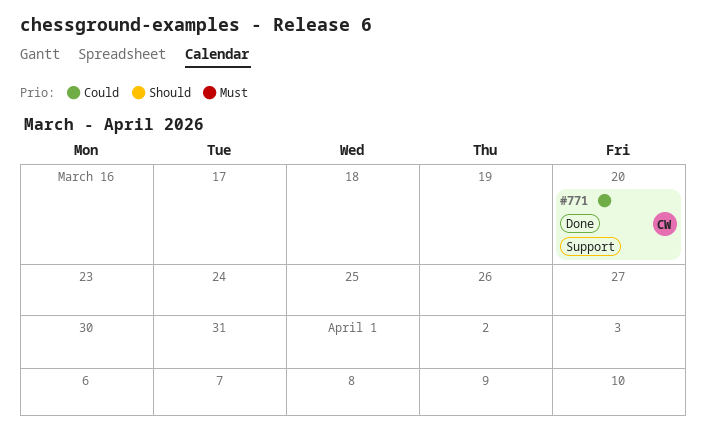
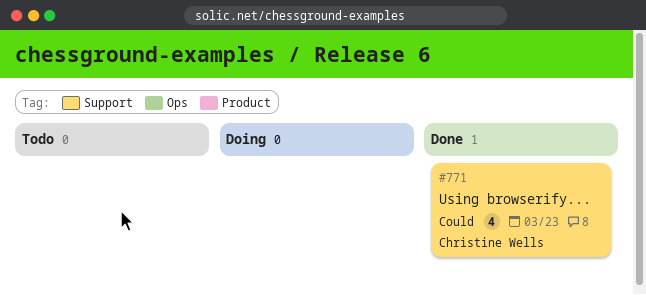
#771, due: Mar 20 -> Mar 23

